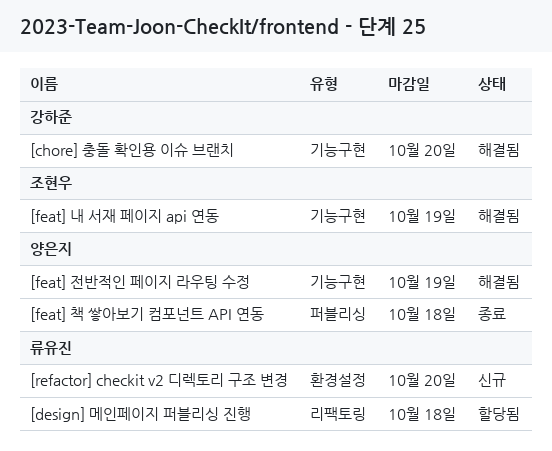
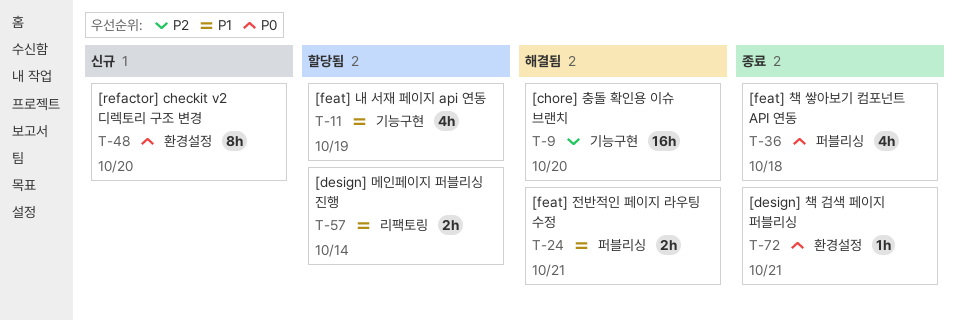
[design] 메인페이지 퍼블리싱 진행, due: Oct 18 -> Oct 14
[design] 책 검색 페이지 퍼블리싱: none -> present
[feat] 내 서재 페이지 api 연동, status: 해결됨 -> 할당됨
[feat] 전반적인 페이지 라우팅 수정, label: 기능구현 -> 퍼블리싱
[feat] 전반적인 페이지 라우팅 수정, due: Oct 19 -> Oct 21

